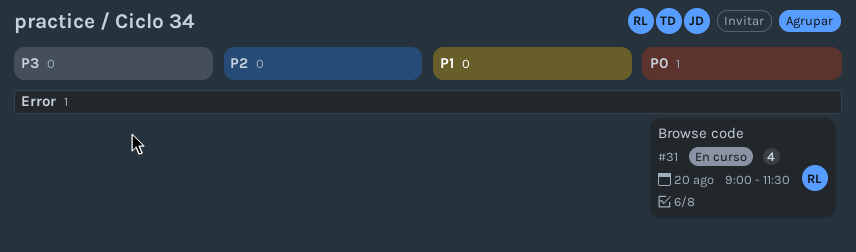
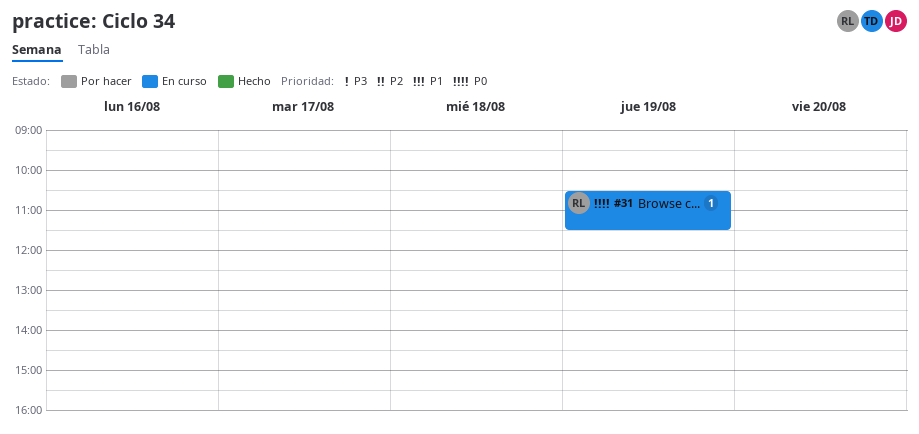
#31, estimate: 4 -> 1
#31, day: Aug 20 -> Aug 19
#31, begins: 09:00 -> 10:30

